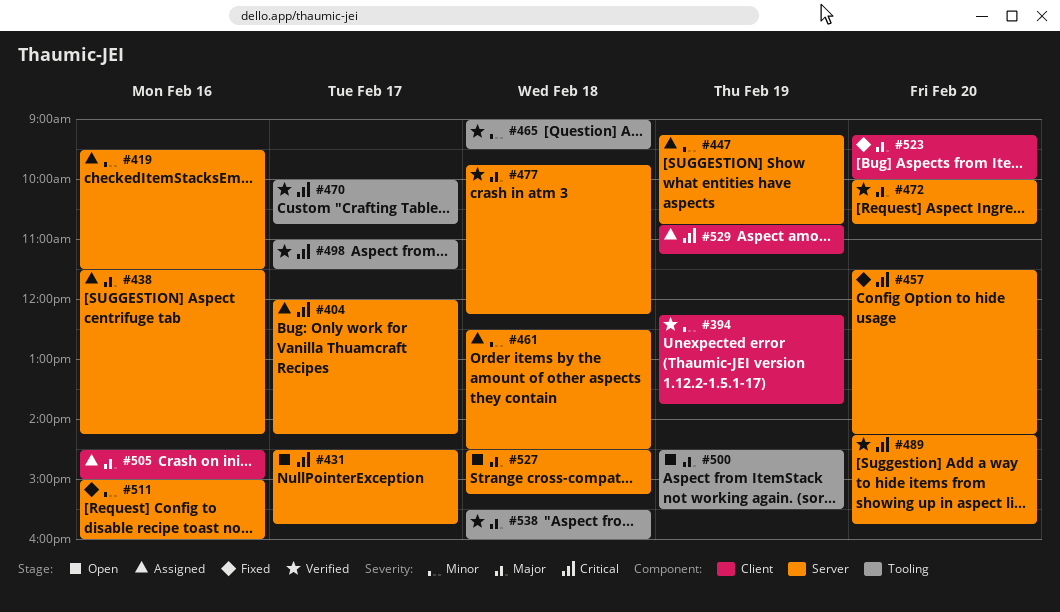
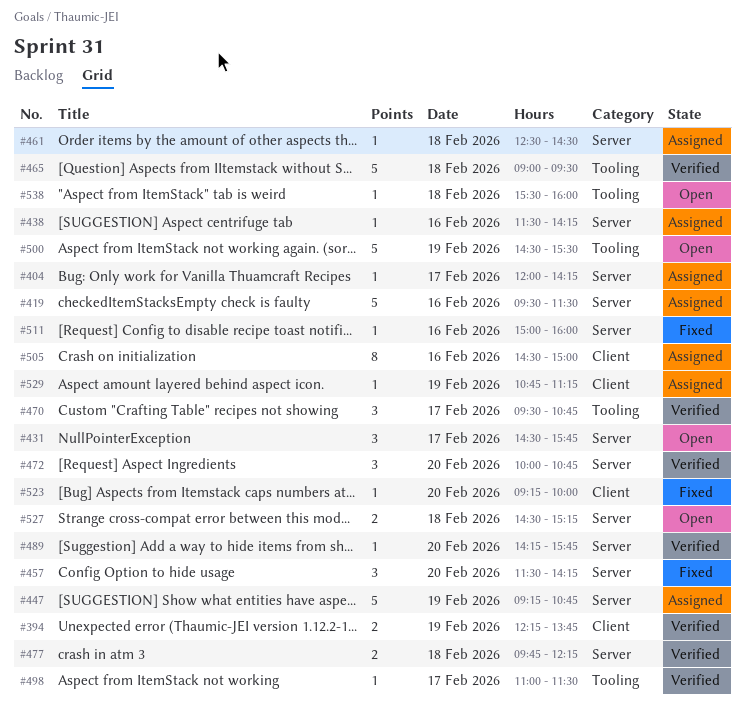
#470, begins: 10:00 -> 09:30
#538, status: Verified -> Open

